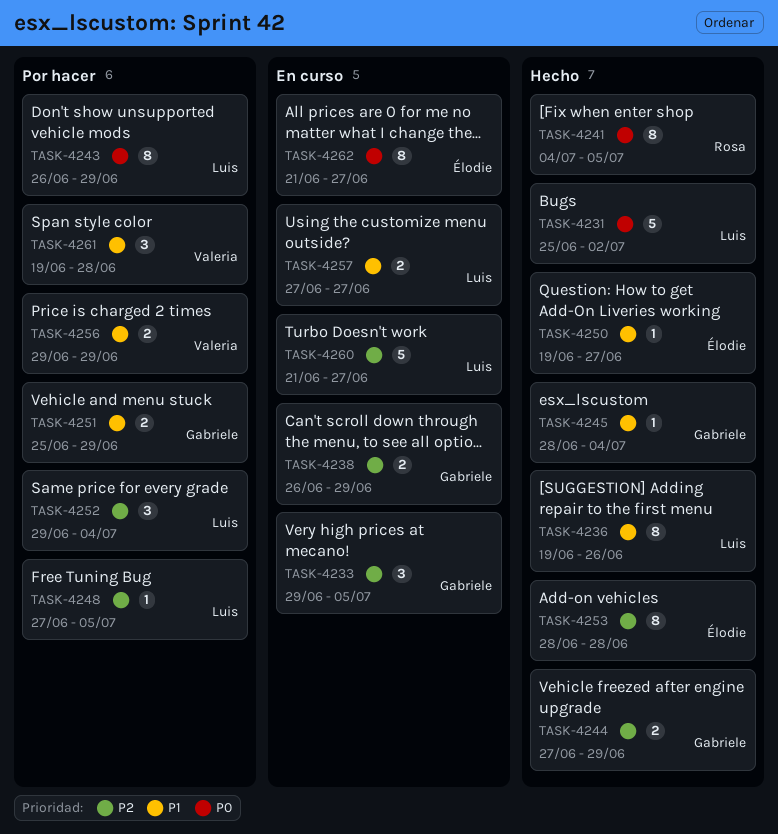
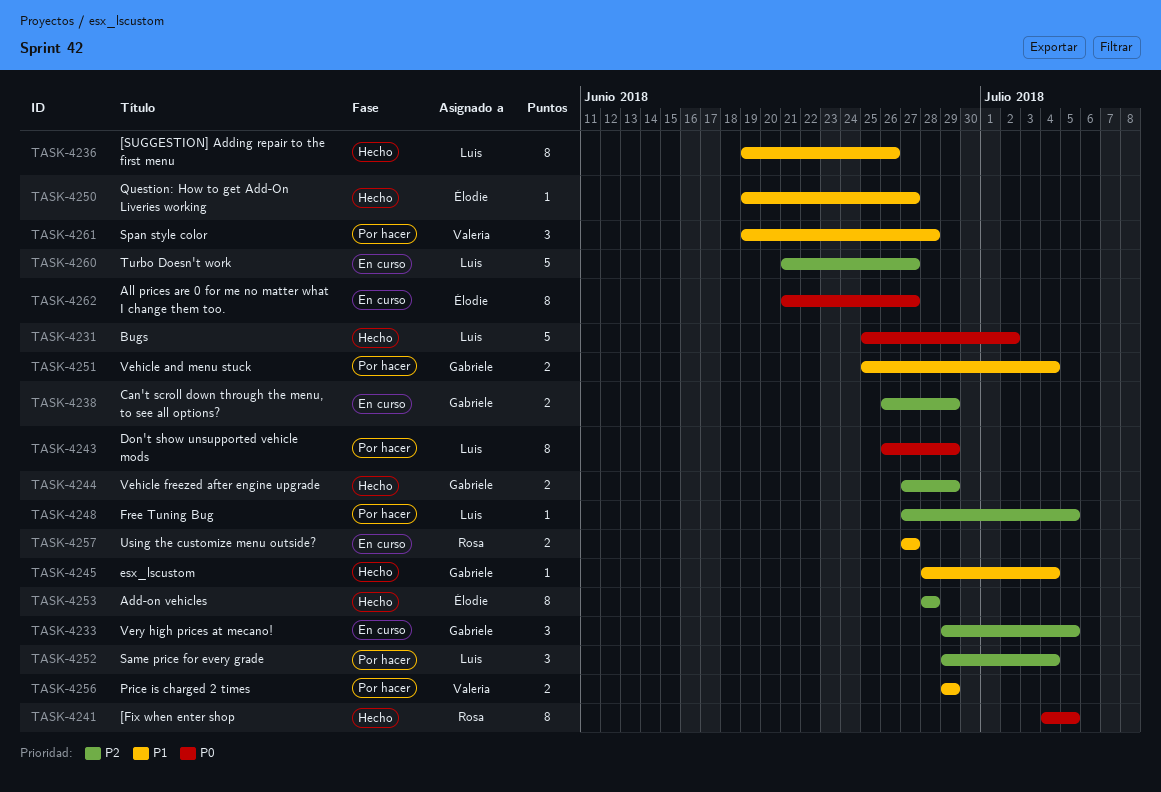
TASK-4251, due: Jun 29 -> Jul 4
TASK-4257, owner: Luis -> Rosa

